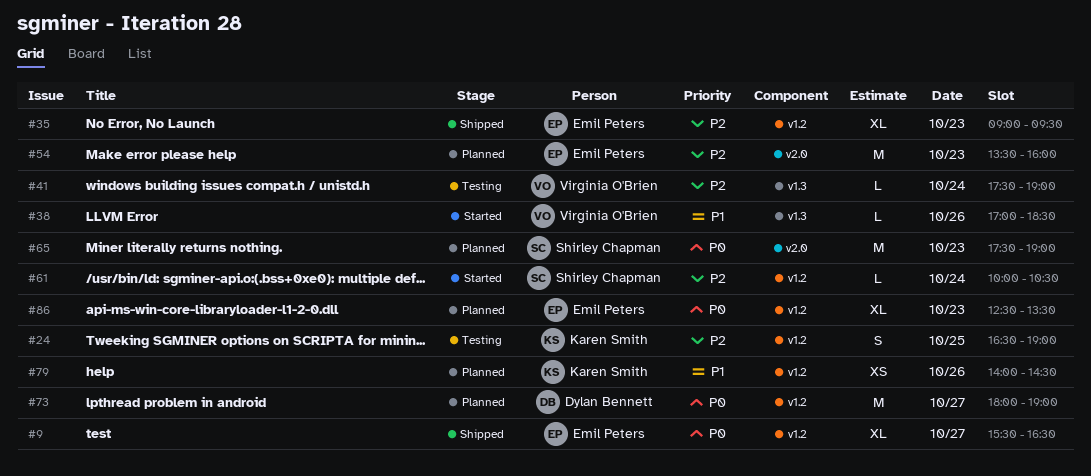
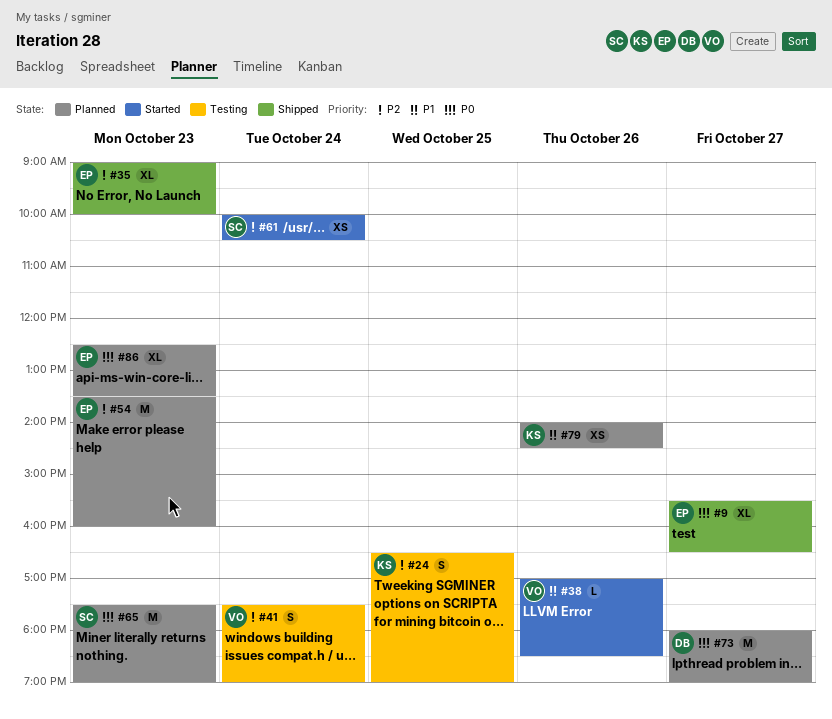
#35, ends: 09:30 -> 10:00
#41, estimate: L -> S
#61, estimate: L -> XS

